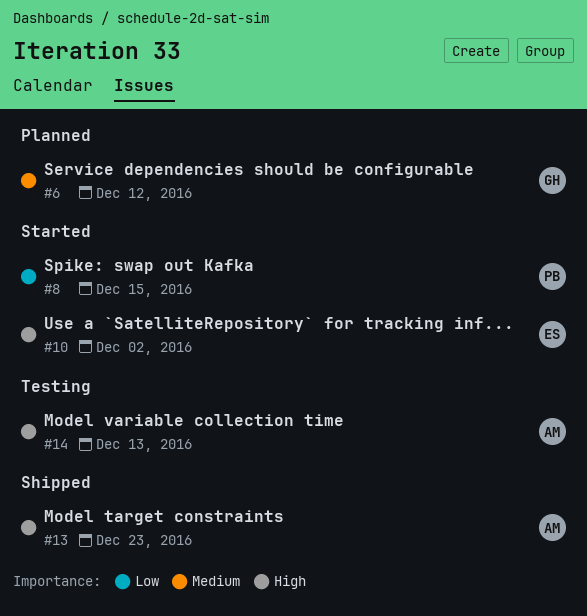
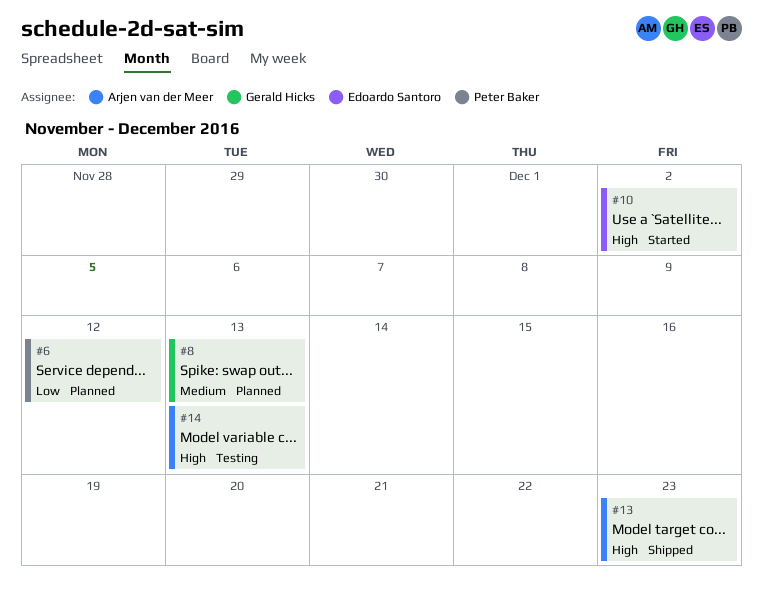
#6, owner: Gerald Hicks -> Peter Baker
#6, priority: Medium -> Low
#8, status: Started -> Planned
#8, owner: Peter Baker -> Gerald Hicks
#8, priority: Low -> Medium
#8, due: Dec 15 -> Dec 13

